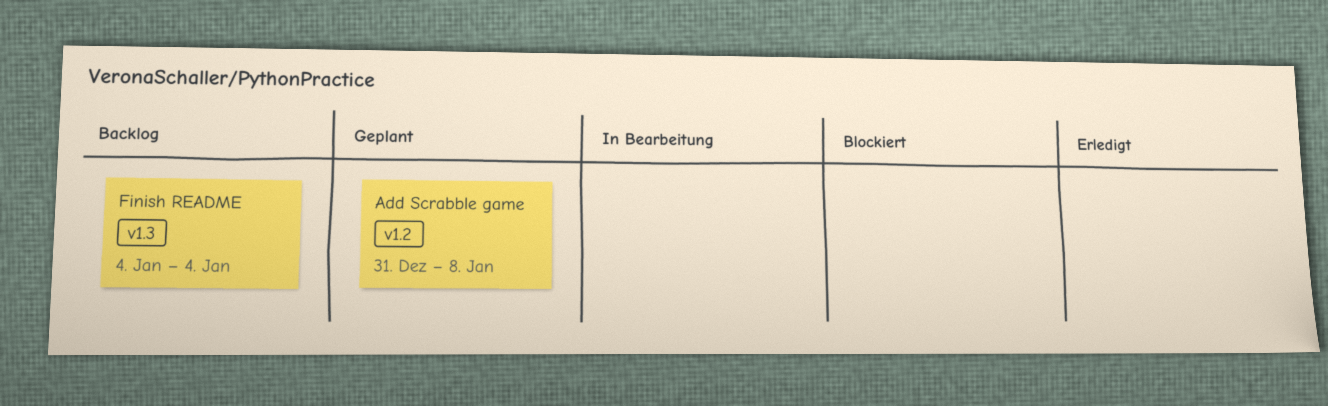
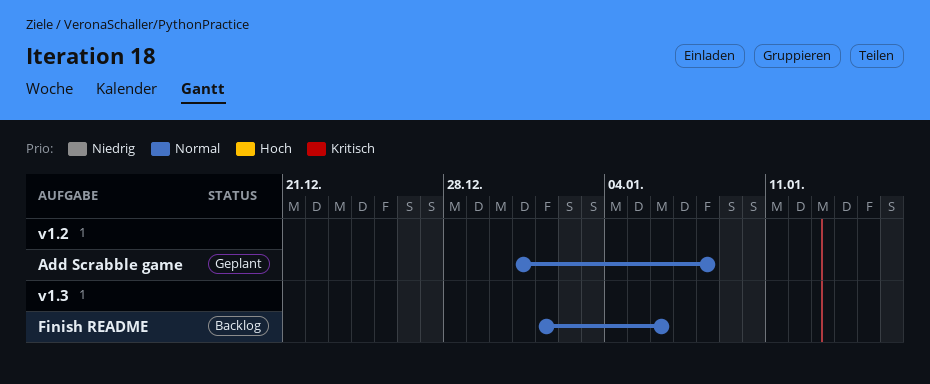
Finish README, start: Jan 4 -> Jan 1
Finish README, due: Jan 4 -> Jan 6

